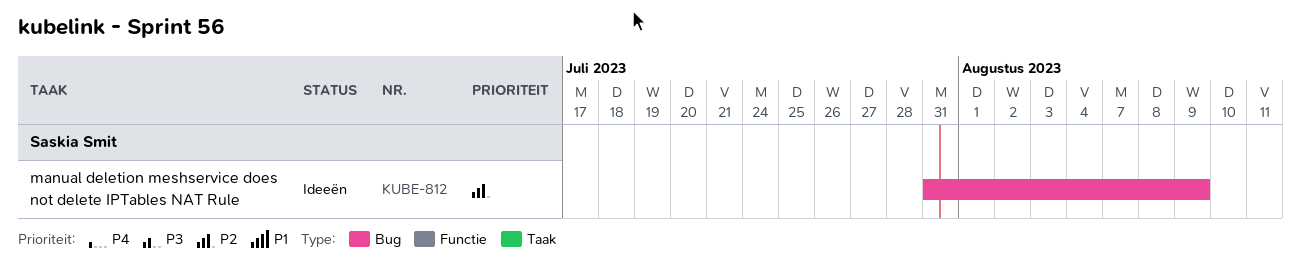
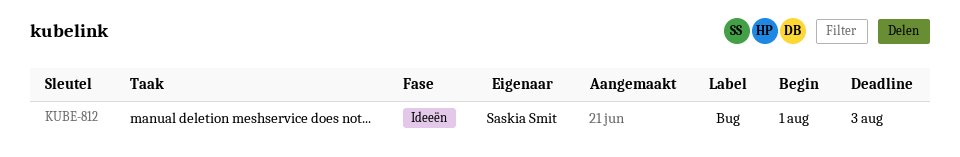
KUBE-812, start: Jul 31 -> Aug 1
KUBE-812, due: Aug 9 -> Aug 3

